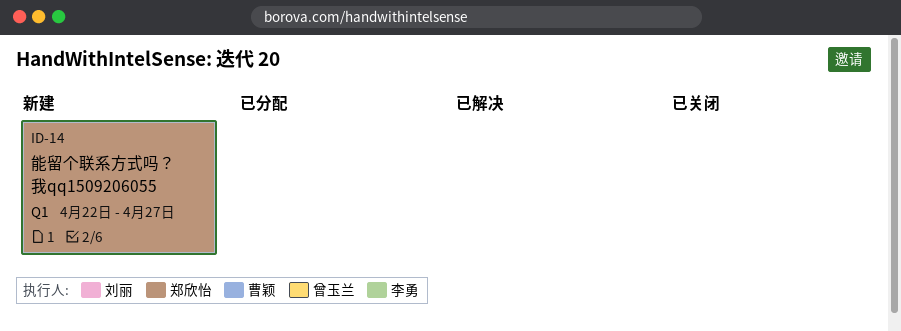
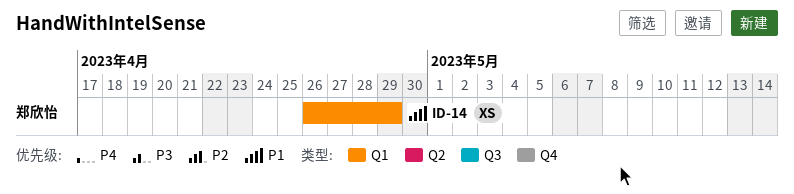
ID-14, start: Apr 22 -> Apr 26
ID-14, due: Apr 27 -> Apr 29

